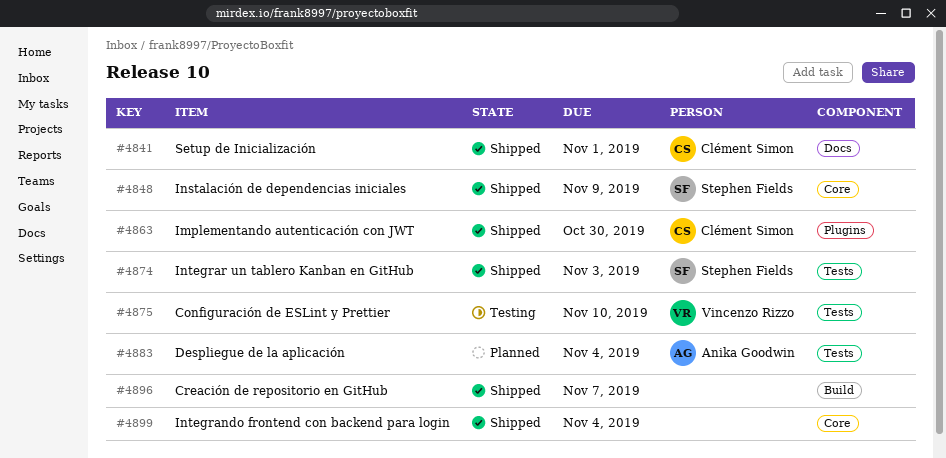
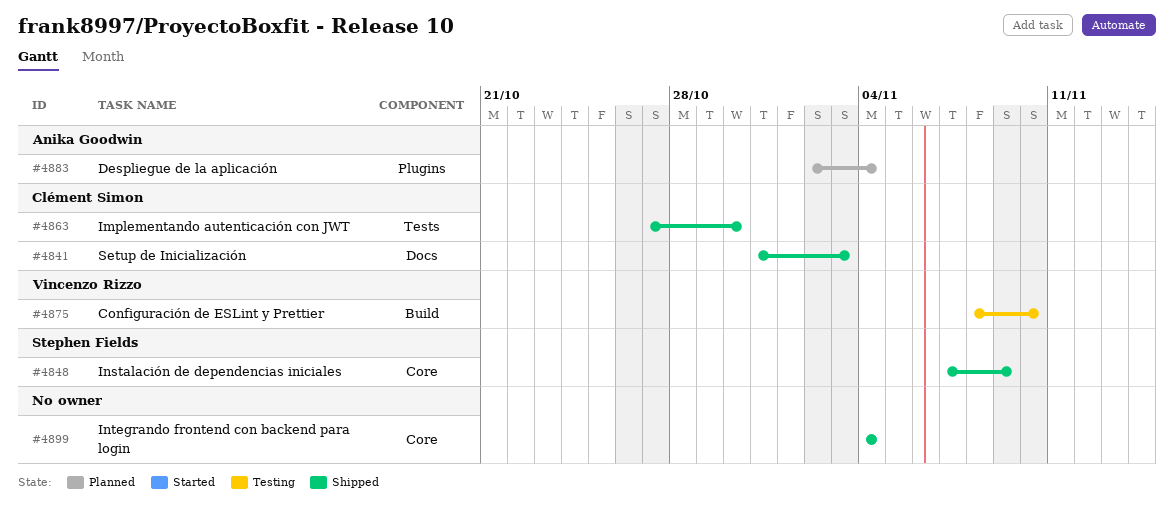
#4841, due: Nov 1 -> Nov 3
#4863, label: Plugins -> Tests
#4874: present -> none
#4875, label: Tests -> Build
#4883, label: Tests -> Plugins
#4896: present -> none

